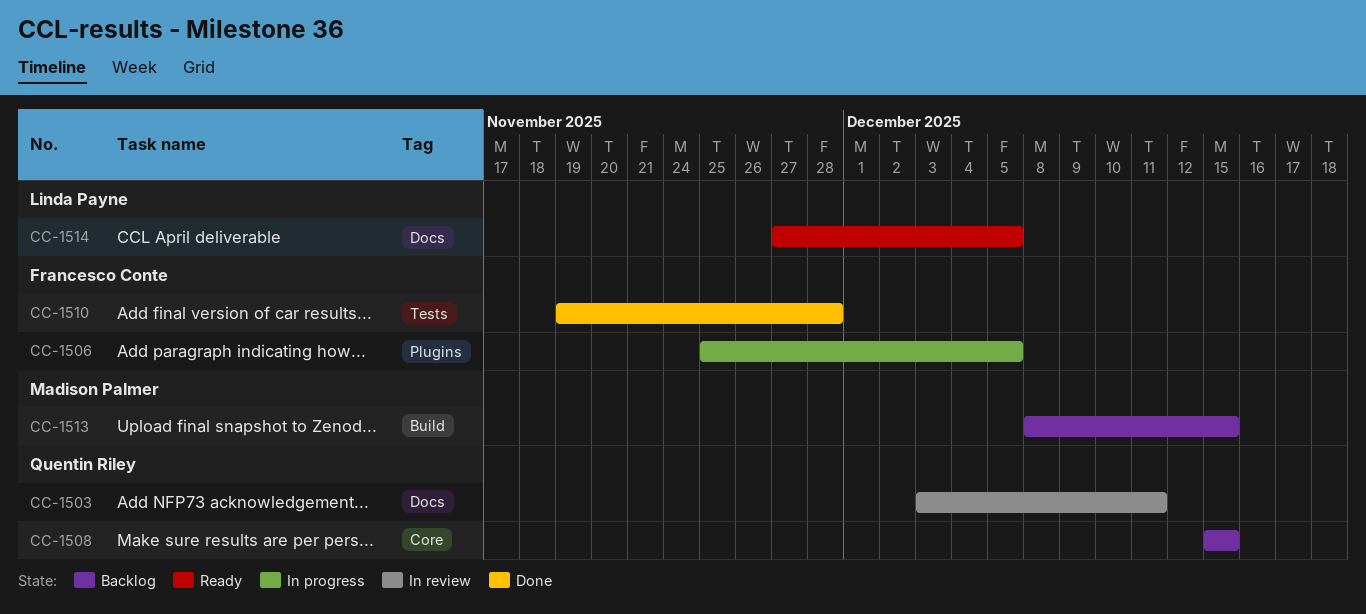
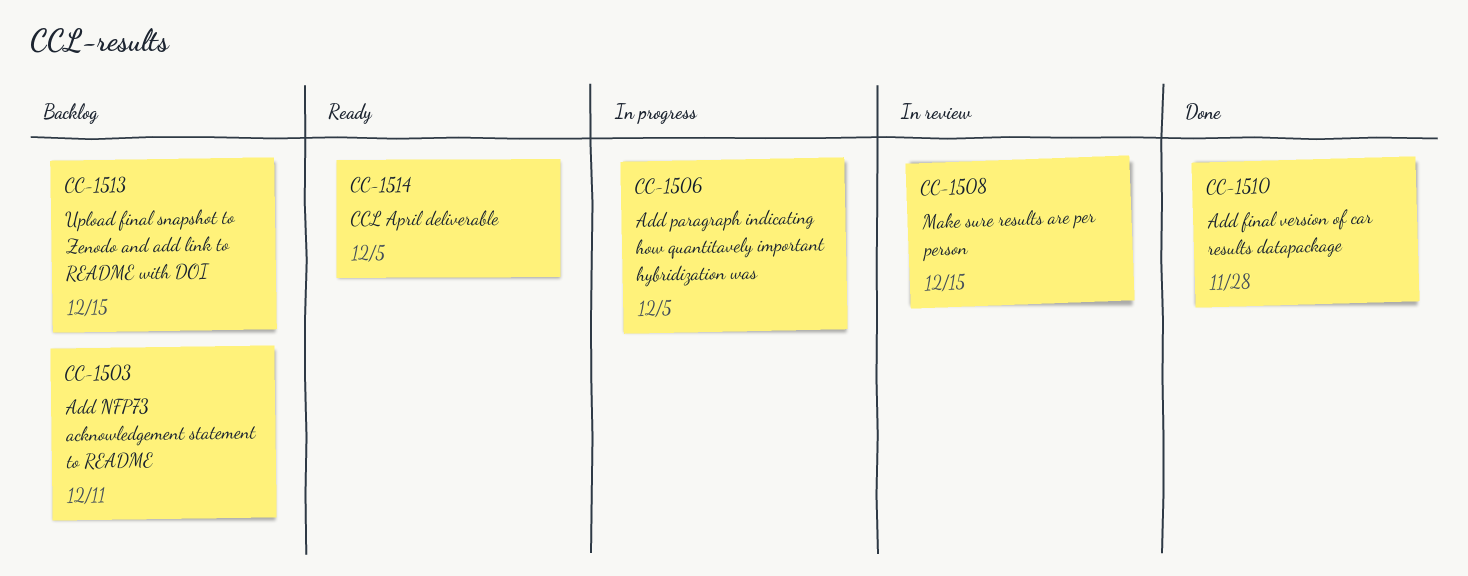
CC-1503, status: In review -> Backlog
CC-1508, status: Backlog -> In review

